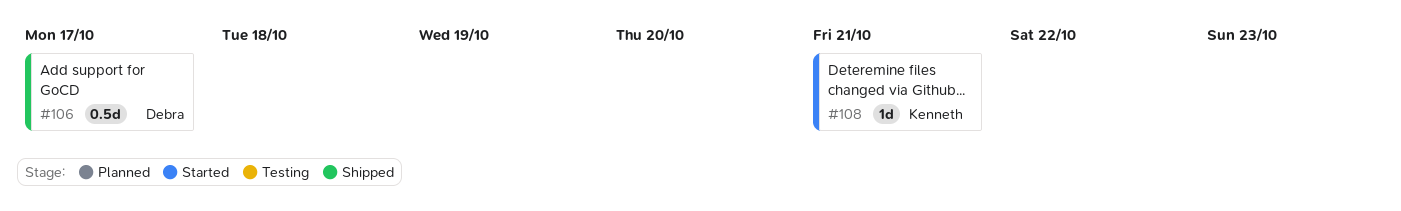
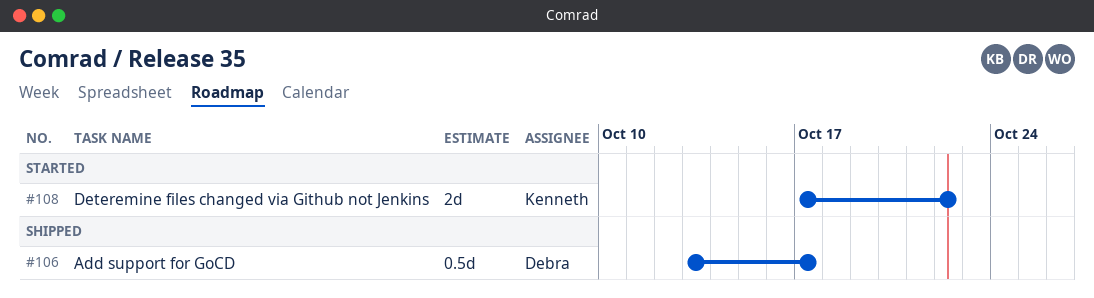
#108, estimate: 1d -> 2d
#108, due: Oct 21 -> Oct 22

